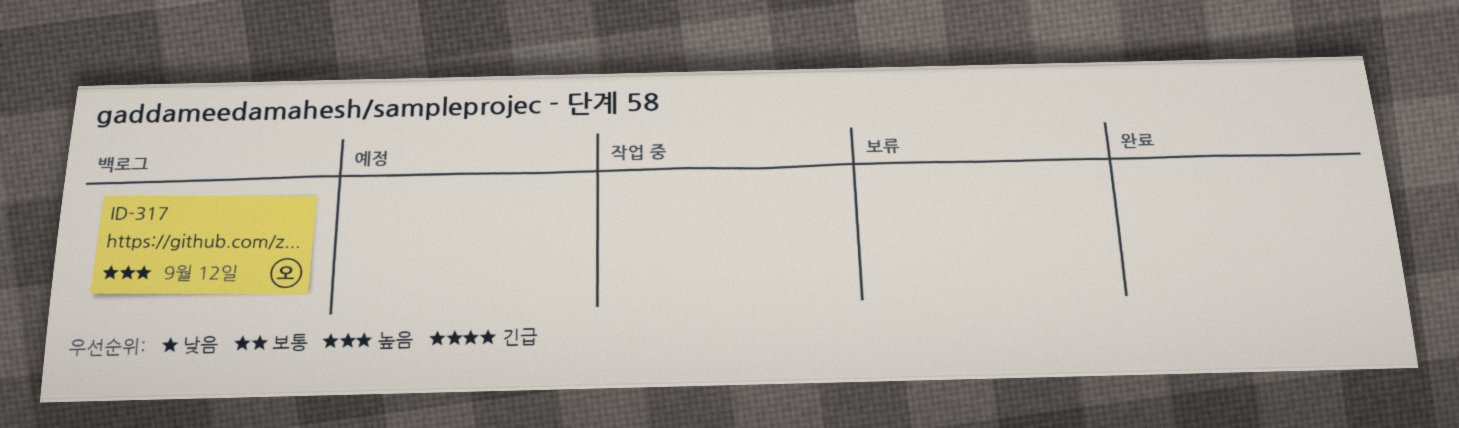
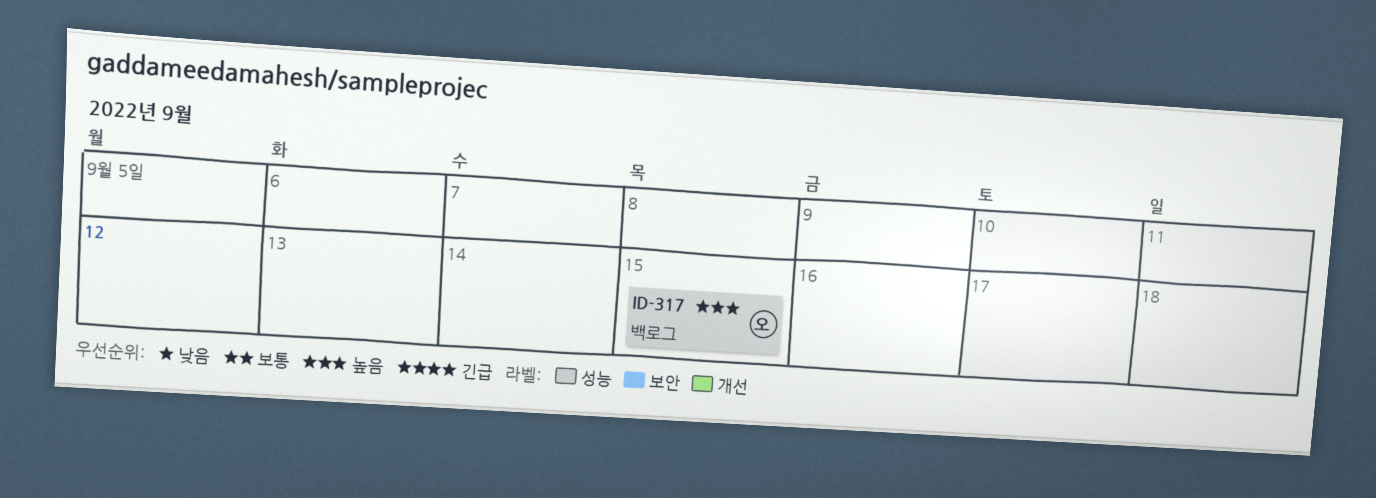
ID-317, due: Sep 12 -> Sep 15

